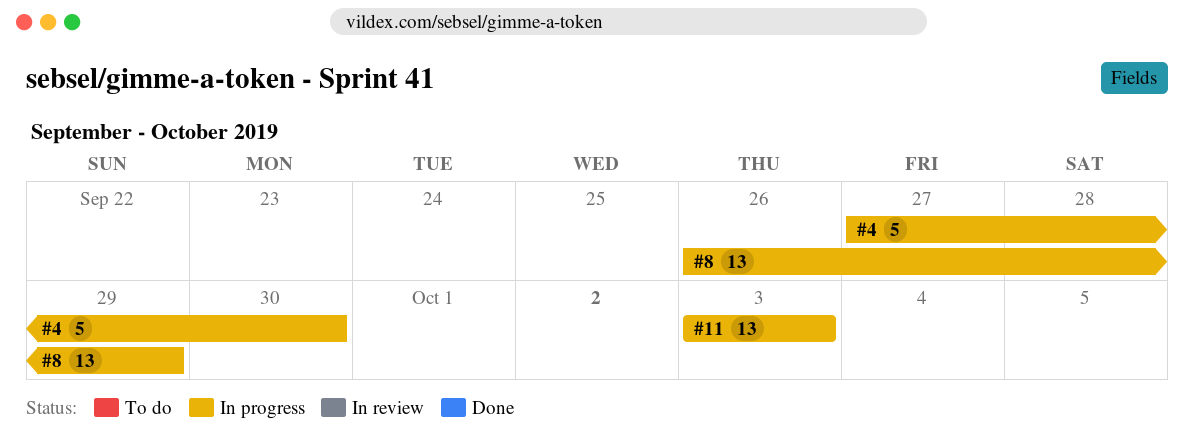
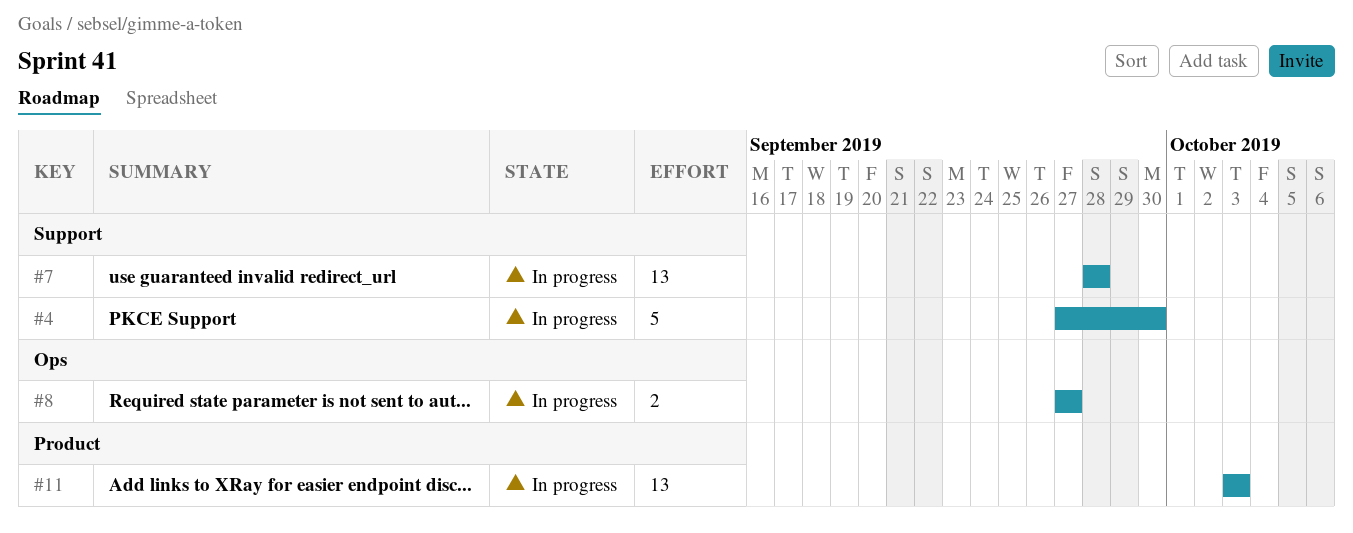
#7: none -> present
#8, estimate: 13 -> 2
#8, start: Sep 26 -> Sep 27
#8, due: Sep 29 -> Sep 27

